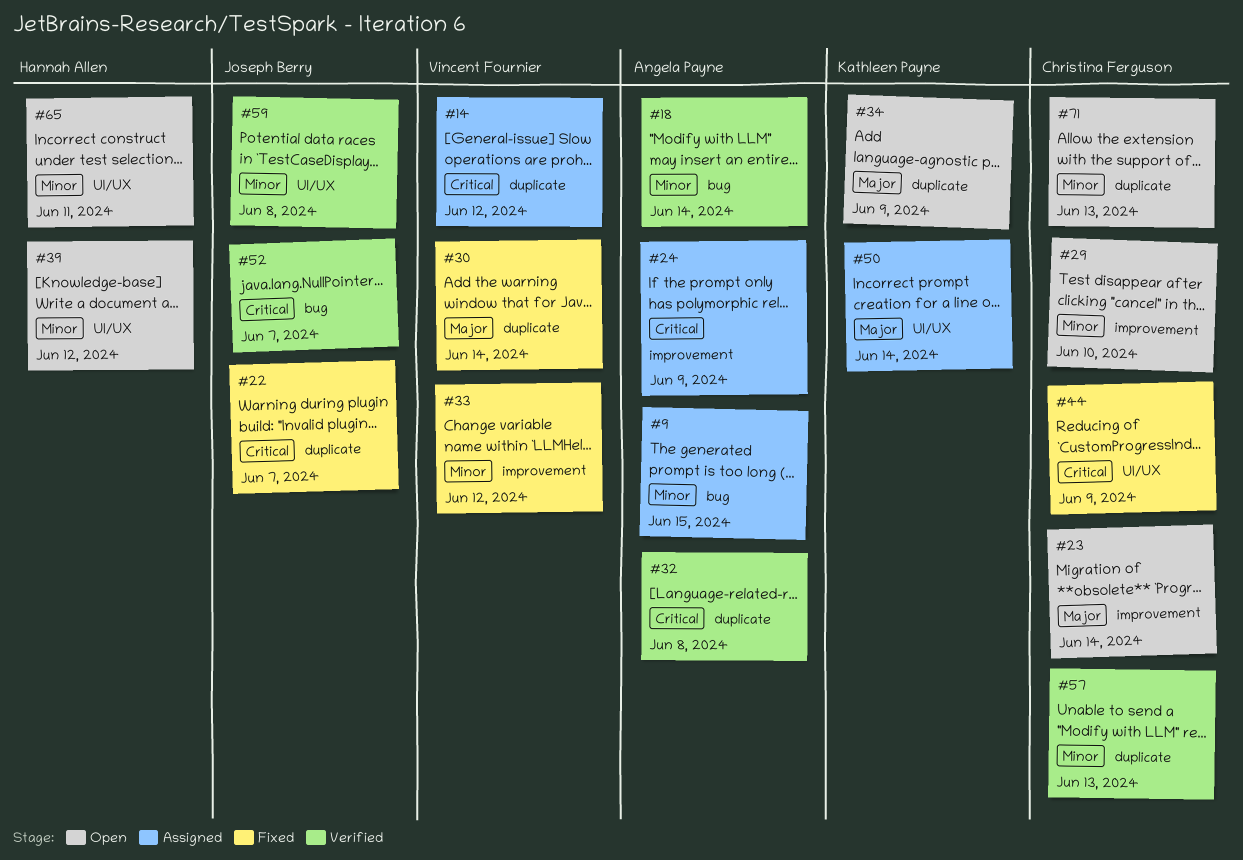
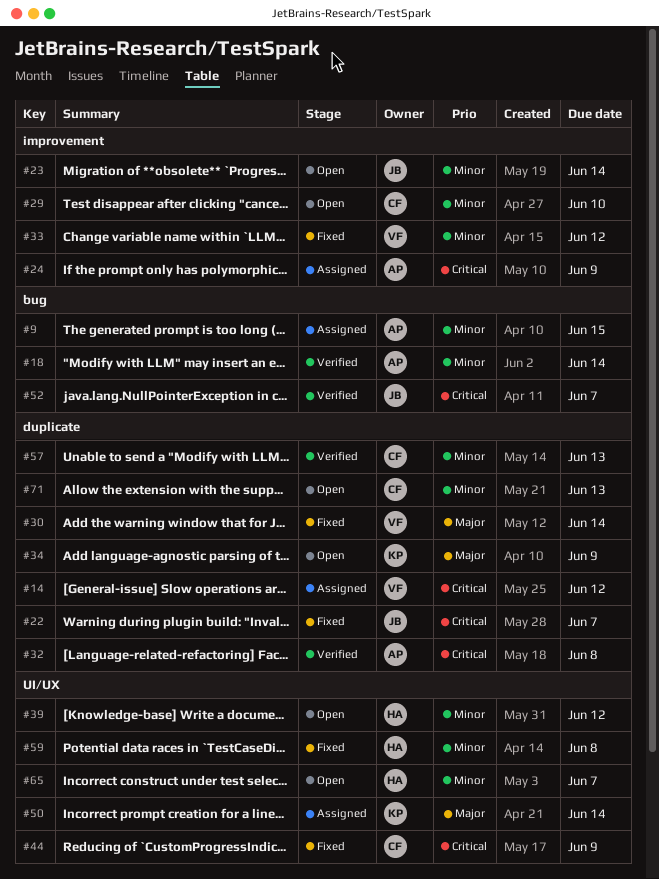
#23, owner: Christina Ferguson -> Joseph Berry
#23, priority: Major -> Minor
#59, status: Verified -> Fixed
#59, owner: Joseph Berry -> Hannah Allen
#65, due: Jun 11 -> Jun 7

